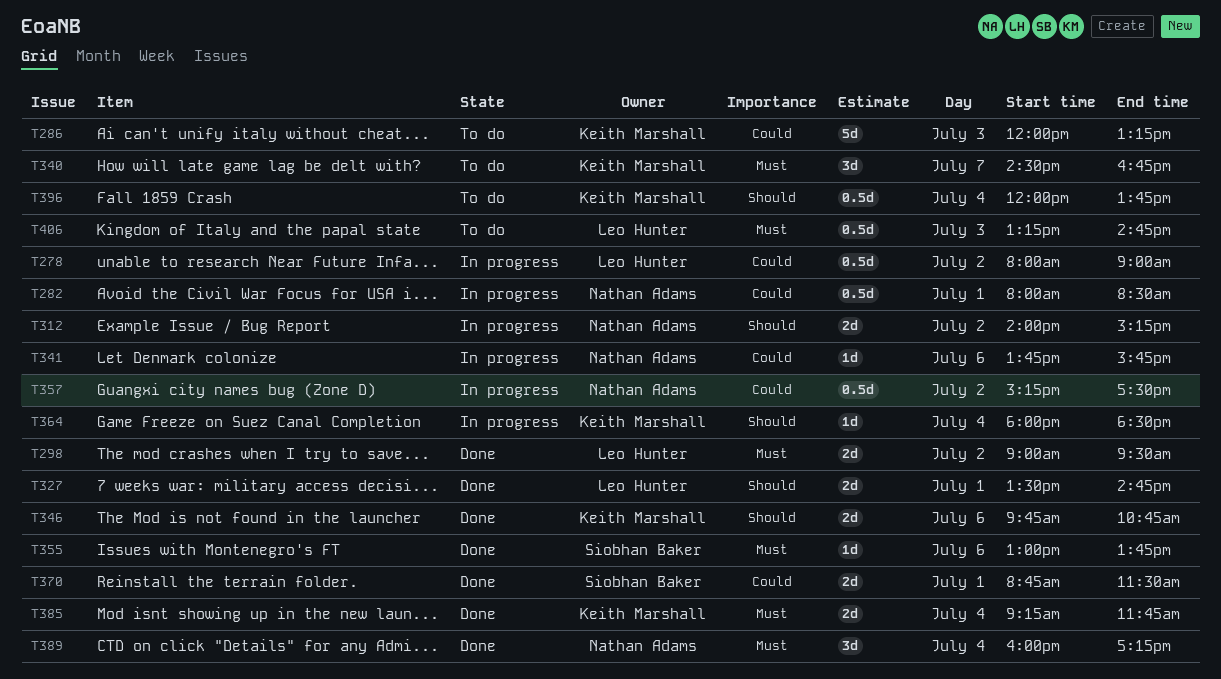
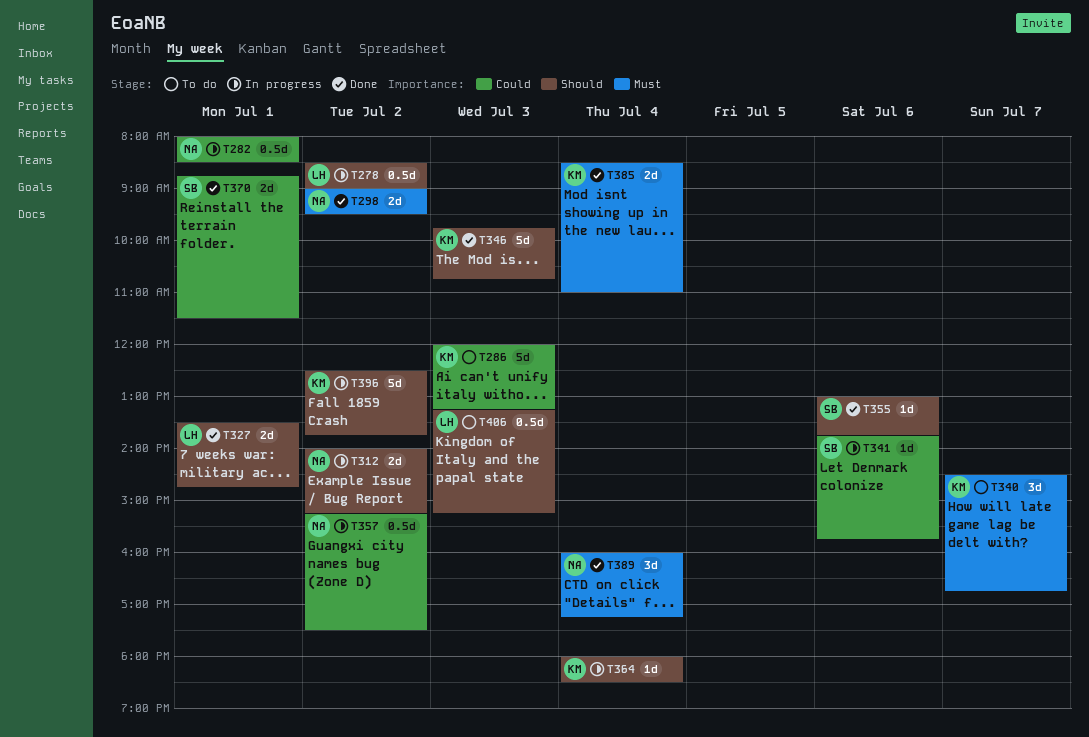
T278, priority: Could -> Should
T278, begins: 08:00 -> 08:30
T298, owner: Leo Hunter -> Nathan Adams
T341, owner: Nathan Adams -> Siobhan Baker
T346, estimate: 2d -> 5d
T346, day: Jul 6 -> Jul 3
T355, priority: Must -> Should
T385, begins: 09:15 -> 08:30
T385, ends: 11:45 -> 11:00
T396, status: To do -> In progress
T396, estimate: 0.5d -> 5d
T396, day: Jul 4 -> Jul 2
T396, begins: 12:00 -> 12:30
T406, priority: Must -> Should
T406, ends: 14:45 -> 15:15

